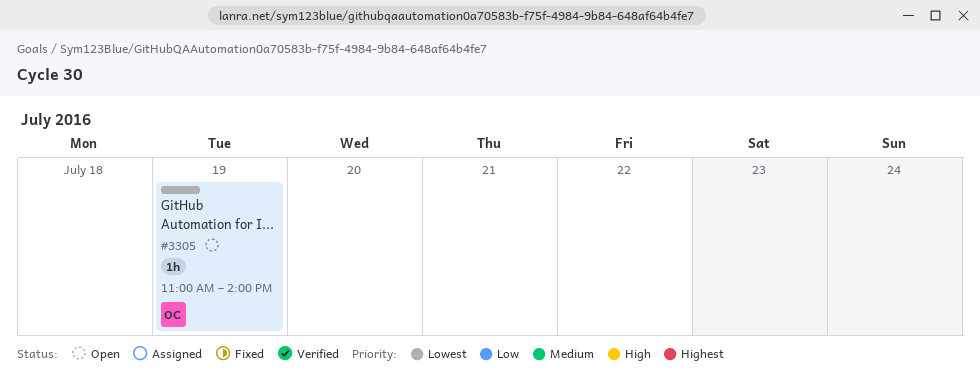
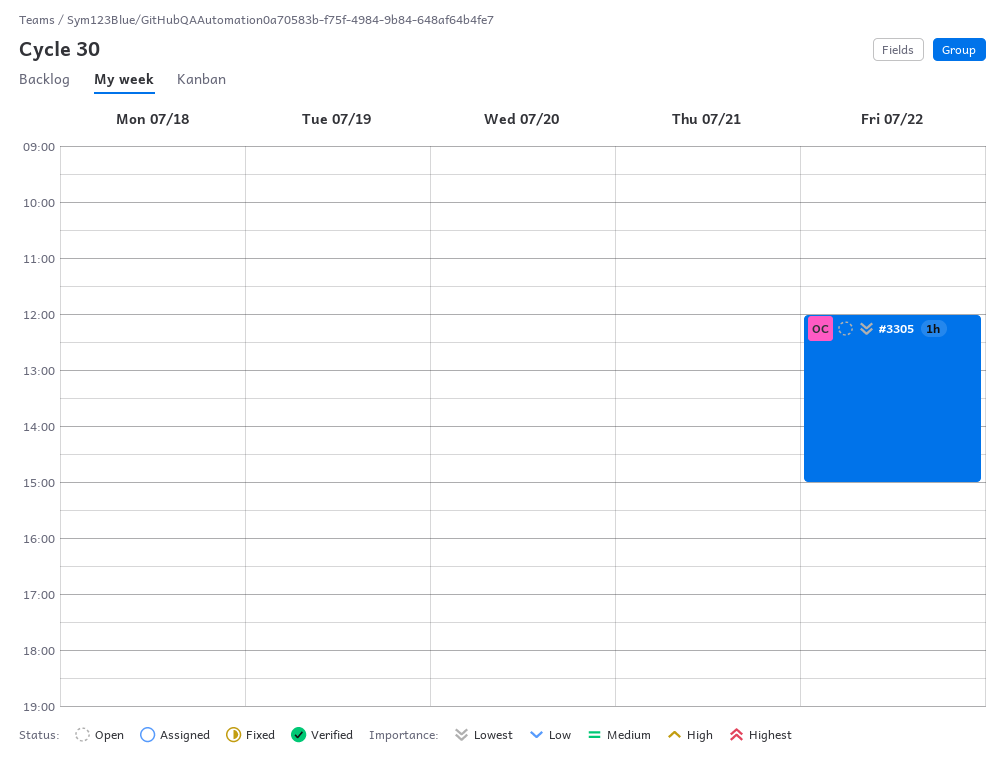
#3305, day: Jul 19 -> Jul 22
#3305, begins: 11:00 -> 12:00
#3305, ends: 14:00 -> 15:00

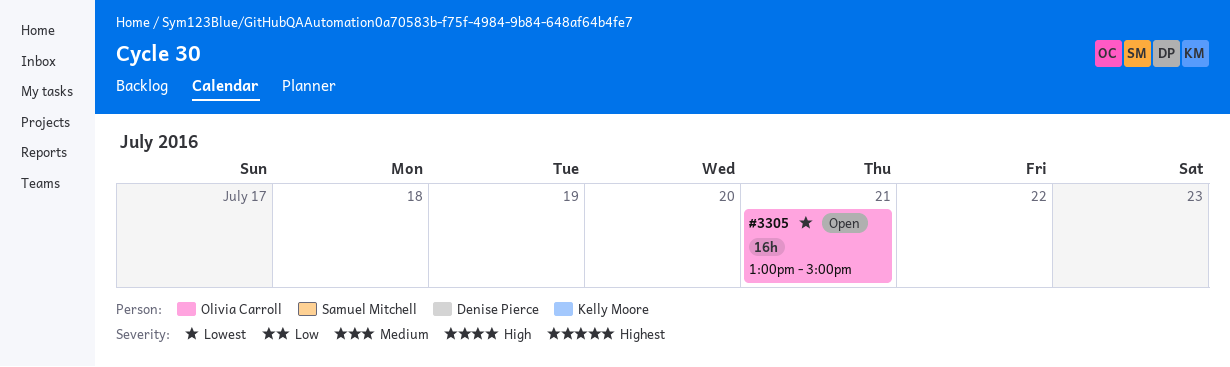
#3305, estimate: 1h -> 16h
#3305, day: Jul 22 -> Jul 21
#3305, begins: 12:00 -> 13:00

